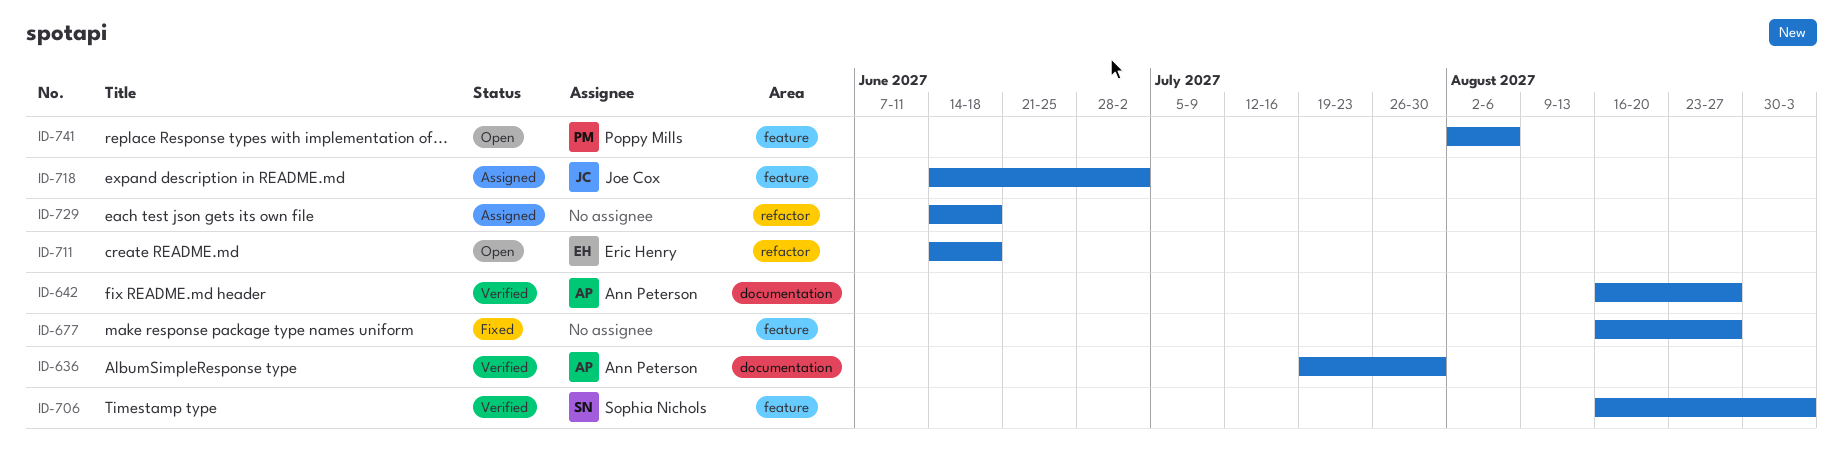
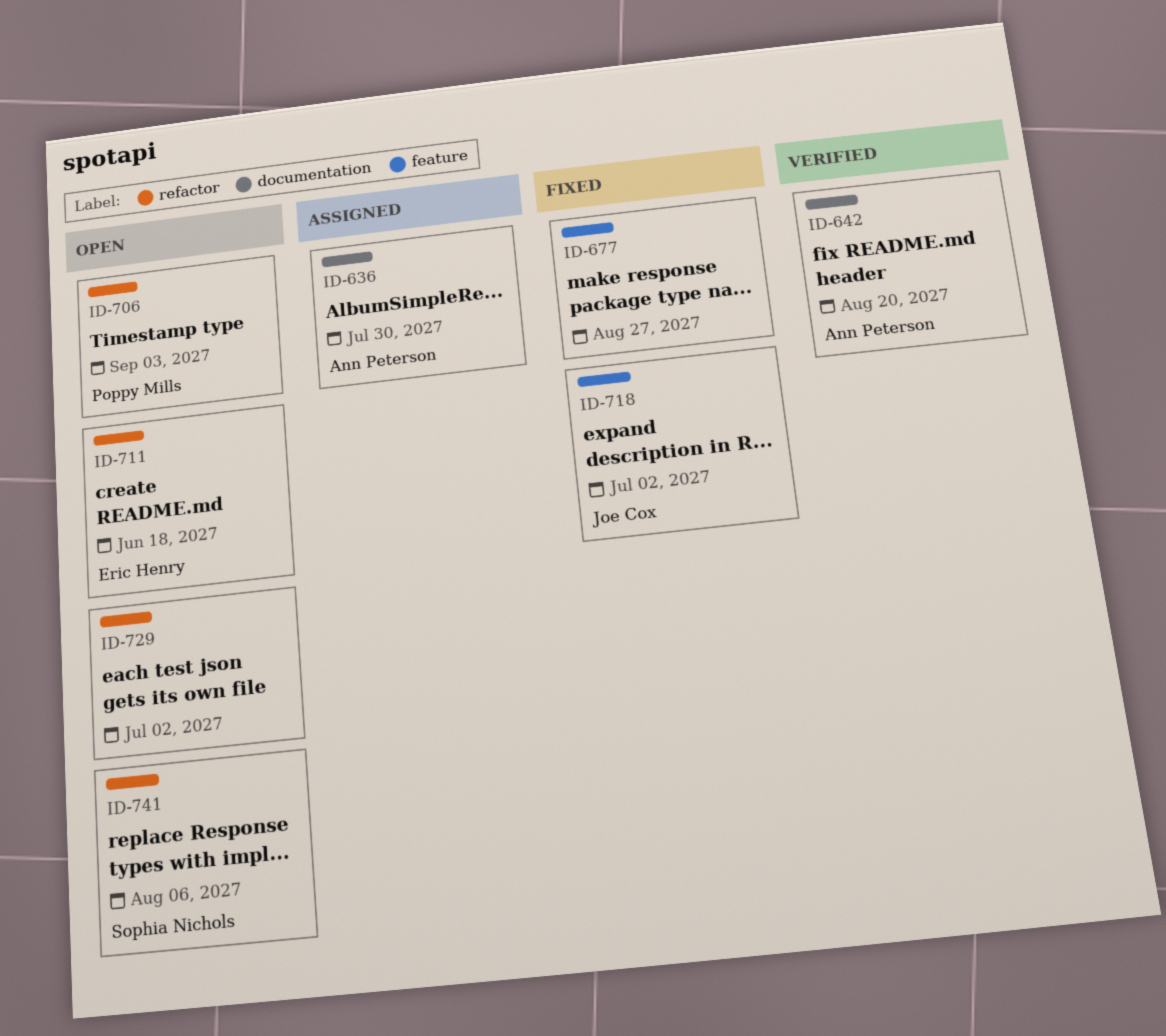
ID-636, status: Verified -> Assigned
ID-642, due: Aug 27 -> Aug 20
ID-706, status: Verified -> Open
ID-706, owner: Sophia Nichols -> Poppy Mills
ID-706, label: feature -> refactor
ID-718, status: Assigned -> Fixed
ID-729, status: Assigned -> Open
ID-729, due: Jun 18 -> Jul 2
ID-741, owner: Poppy Mills -> Sophia Nichols
ID-741, label: feature -> refactor

